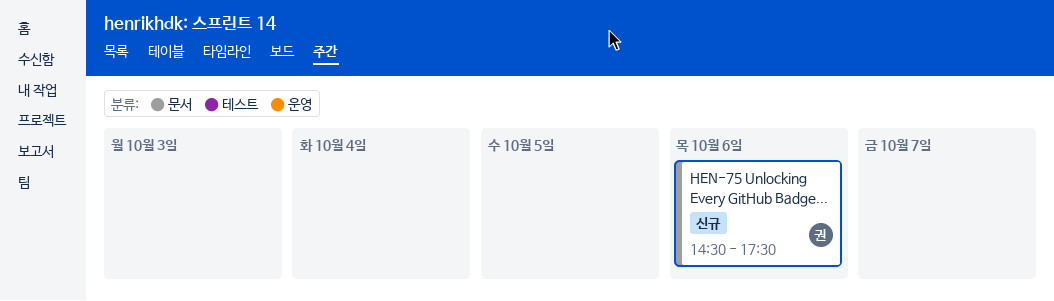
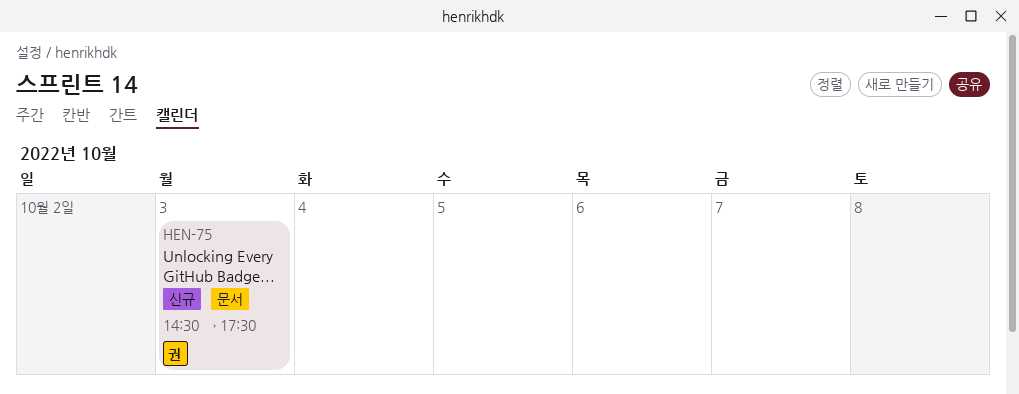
HEN-75, day: Oct 6 -> Oct 3

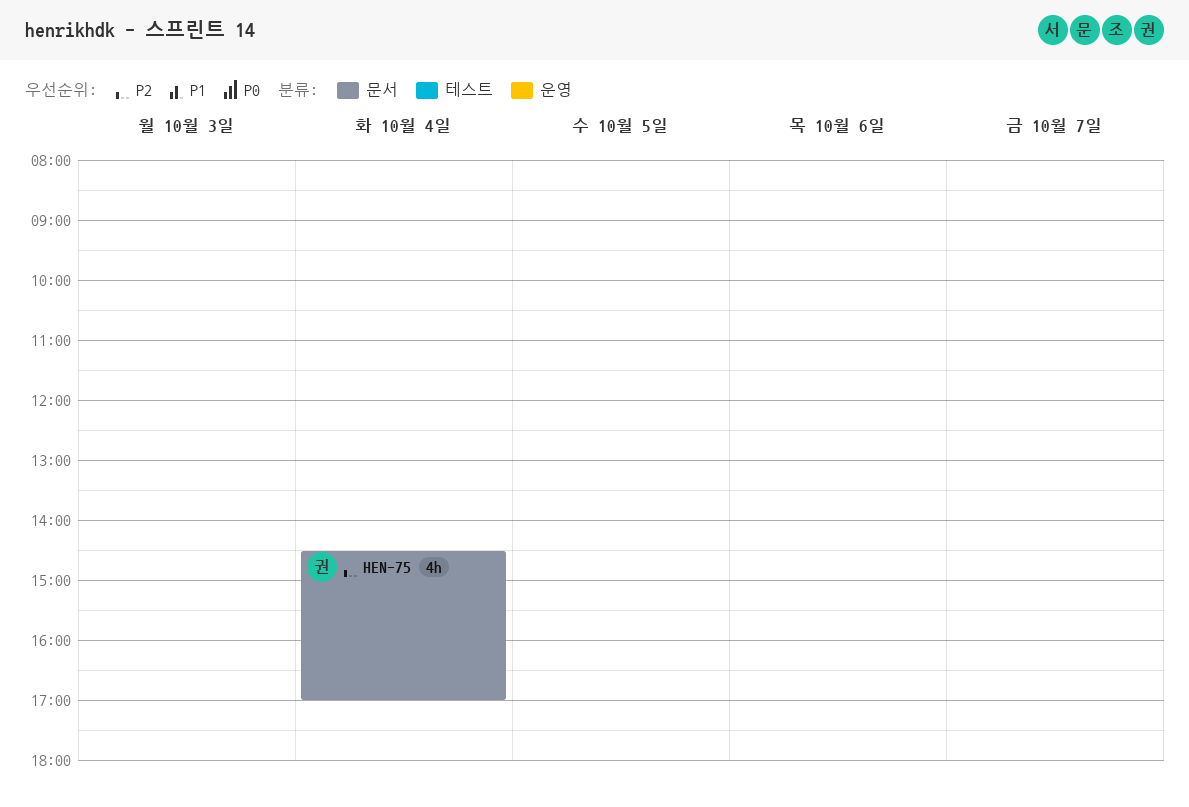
HEN-75, day: Oct 3 -> Oct 4
HEN-75, ends: 17:30 -> 17:00

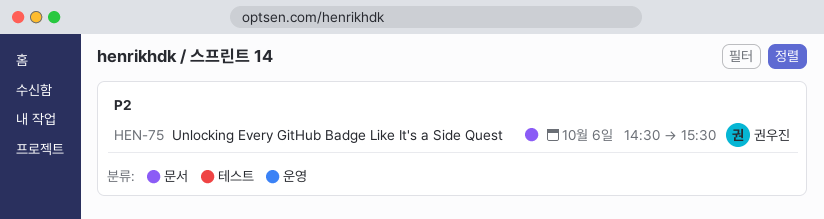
HEN-75, day: Oct 4 -> Oct 6
HEN-75, ends: 17:00 -> 15:30

